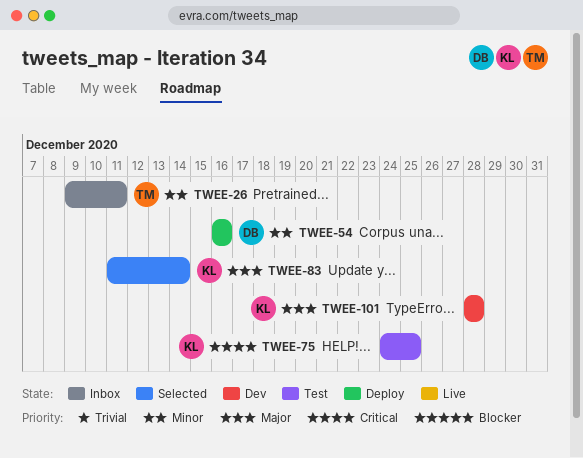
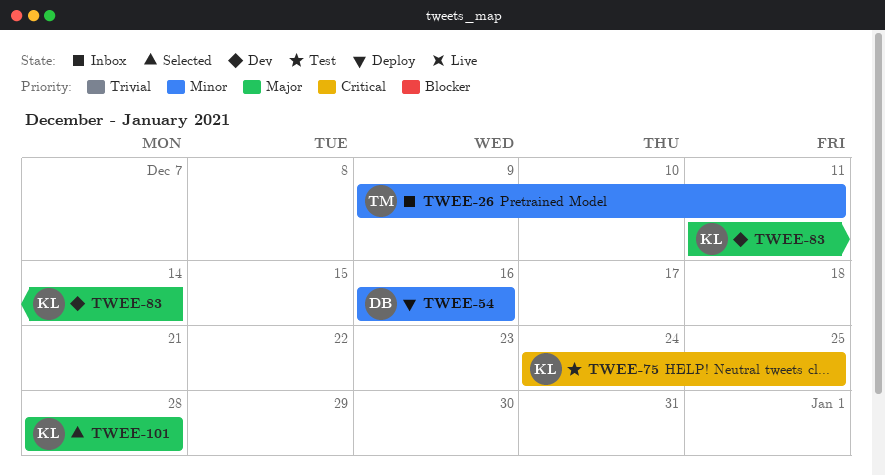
TWEE-83, status: Selected -> Dev
TWEE-101, status: Dev -> Selected

